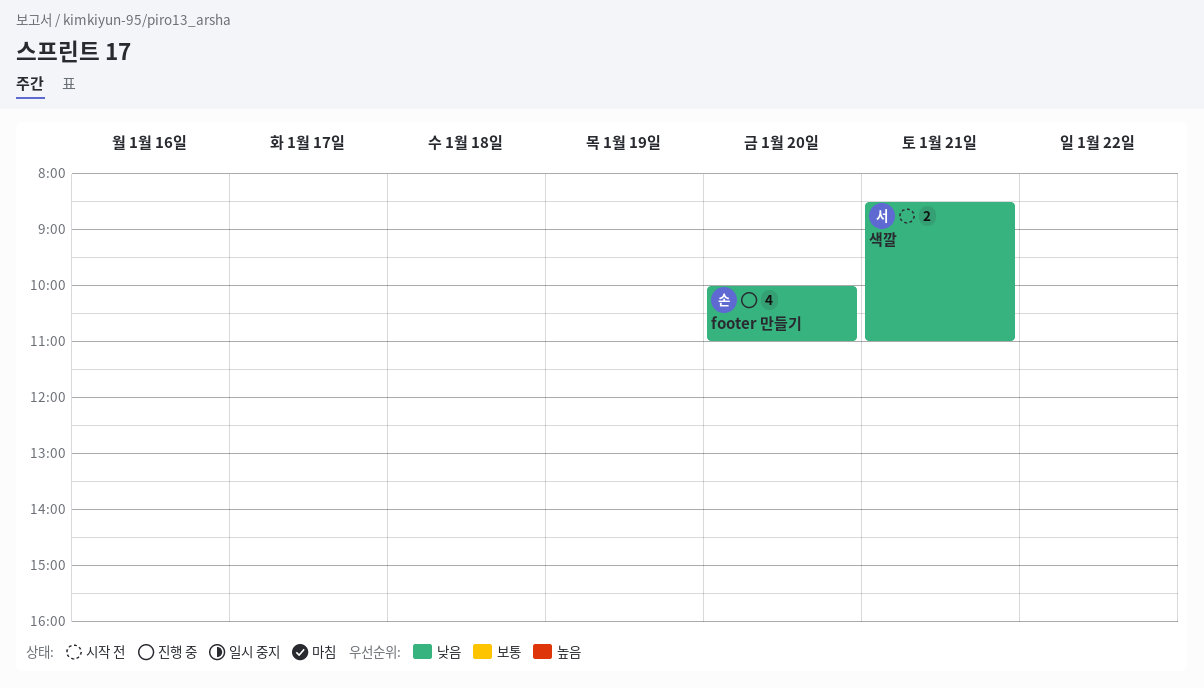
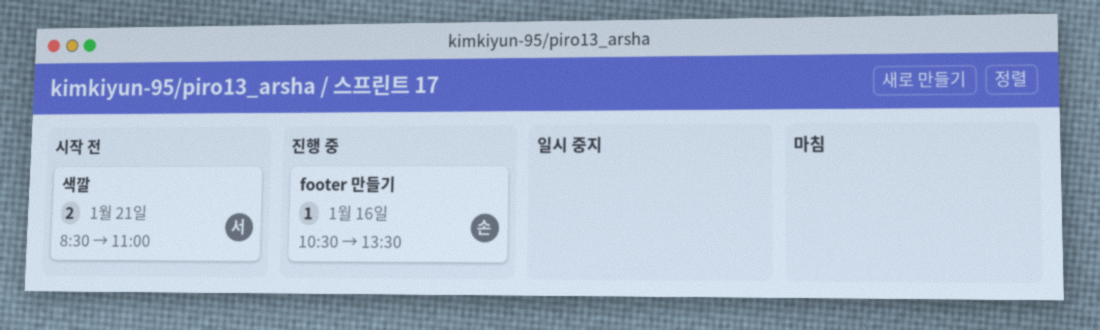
footer 만들기, estimate: 4 -> 1
footer 만들기, day: Jan 20 -> Jan 16
footer 만들기, begins: 10:00 -> 10:30
footer 만들기, ends: 11:00 -> 13:30

